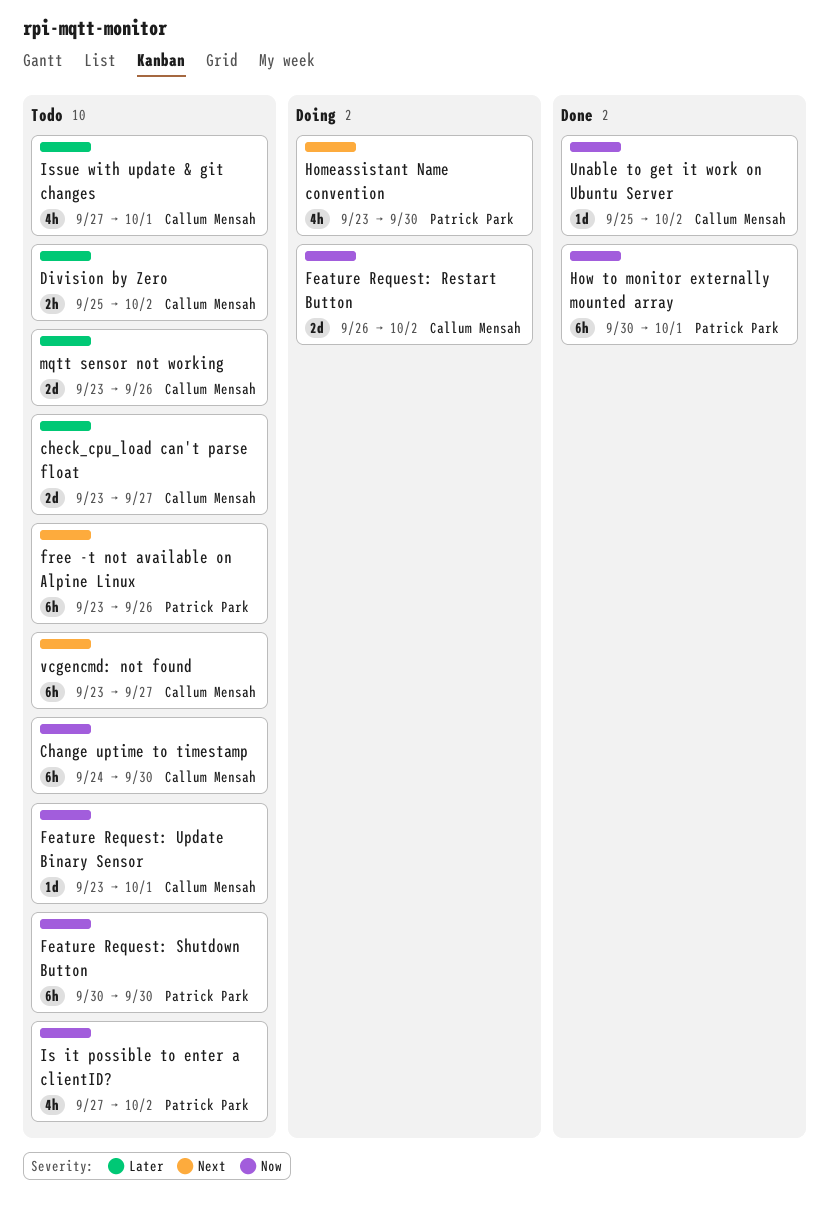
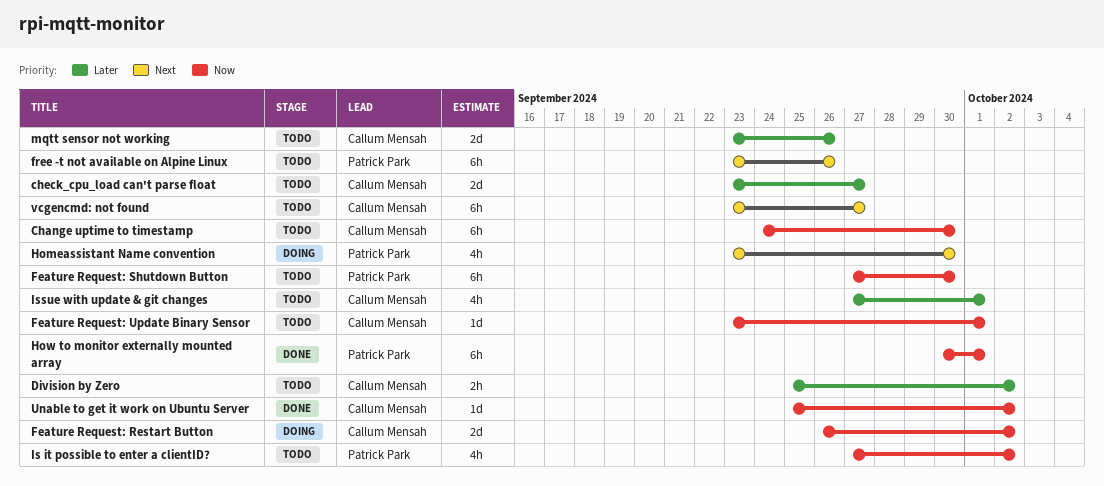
Feature Request: Shutdown Button, start: Sep 30 -> Sep 27

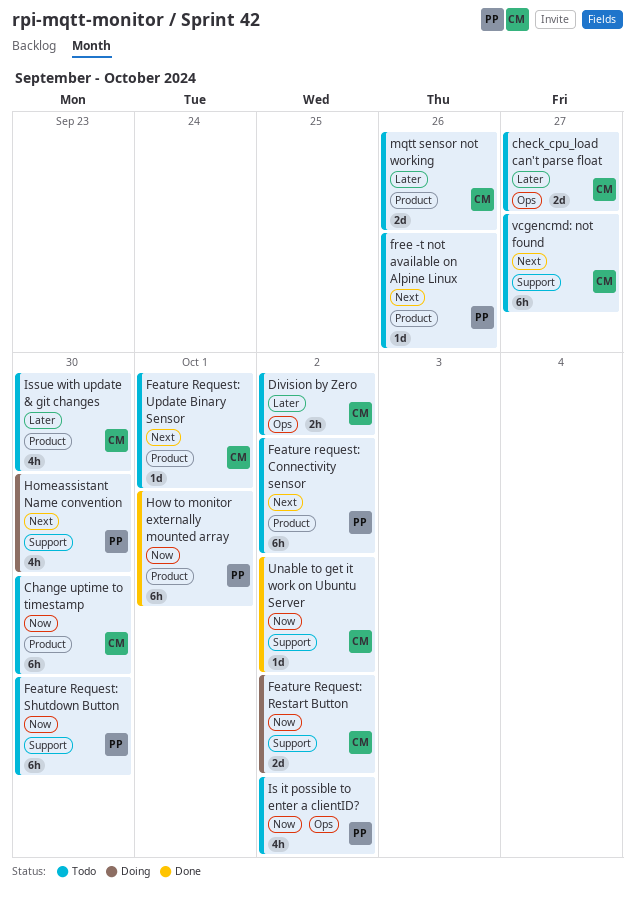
Feature request: Connectivity sensor: none -> present
Feature Request: Update Binary Sensor, priority: Now -> Next
free -t not available on Alpine Linux, estimate: 6h -> 1d
Issue with update & git changes, due: Oct 1 -> Sep 30

